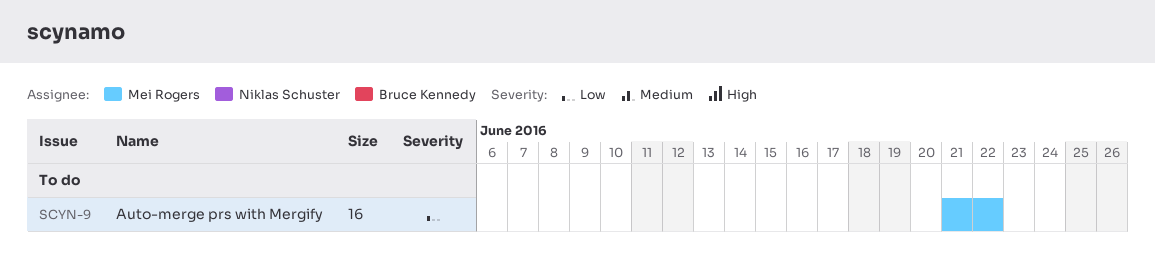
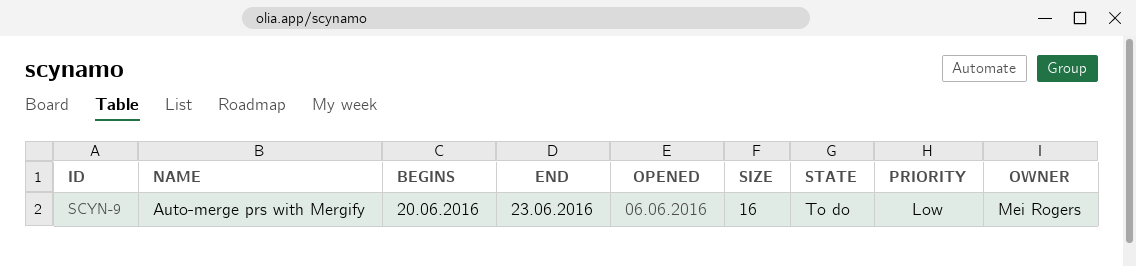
SCYN-9, start: Jun 21 -> Jun 20
SCYN-9, due: Jun 22 -> Jun 23

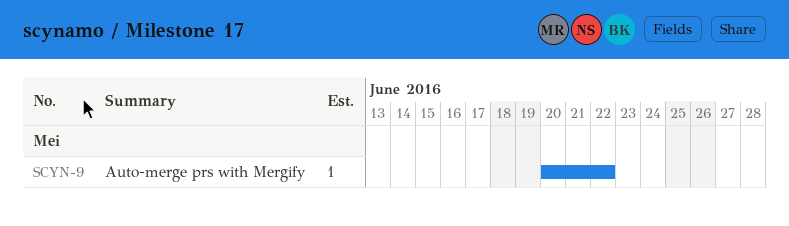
SCYN-9, estimate: 16 -> 1
SCYN-9, due: Jun 23 -> Jun 22

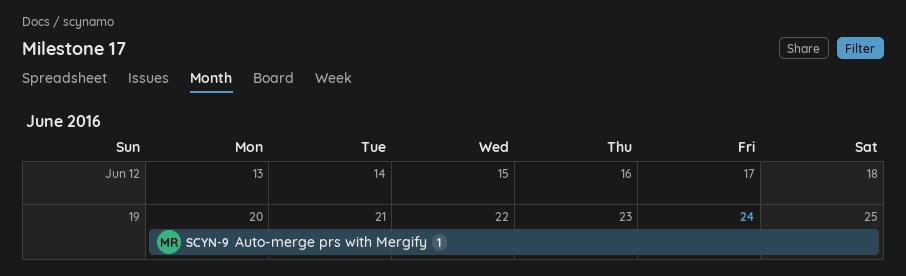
SCYN-9, due: Jun 22 -> Jun 25

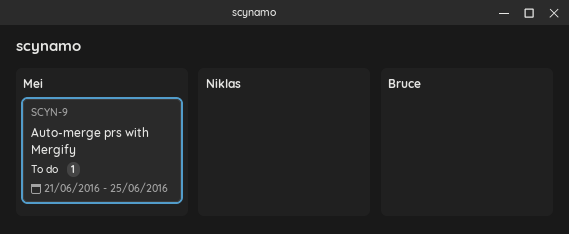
SCYN-9, start: Jun 20 -> Jun 21

